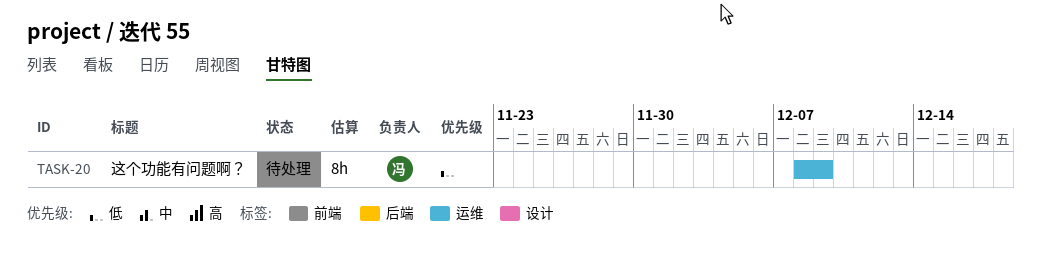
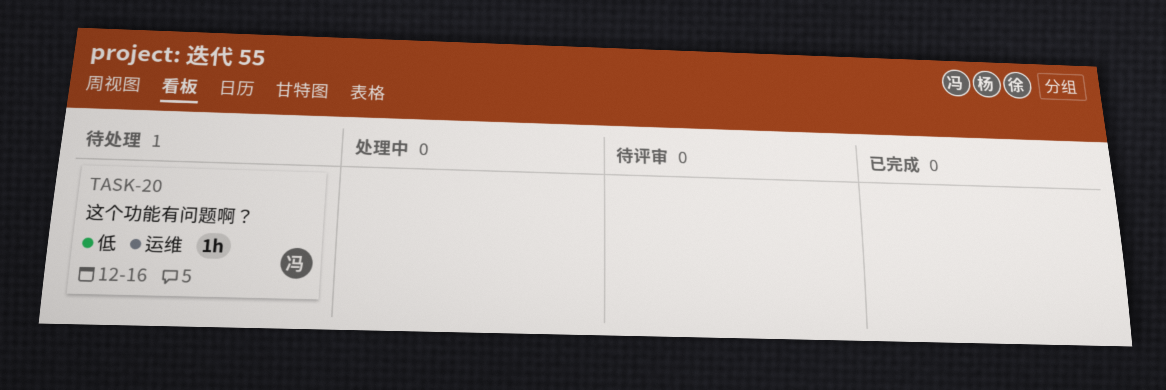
TASK-20, estimate: 8h -> 1h
TASK-20, due: Dec 9 -> Dec 16

